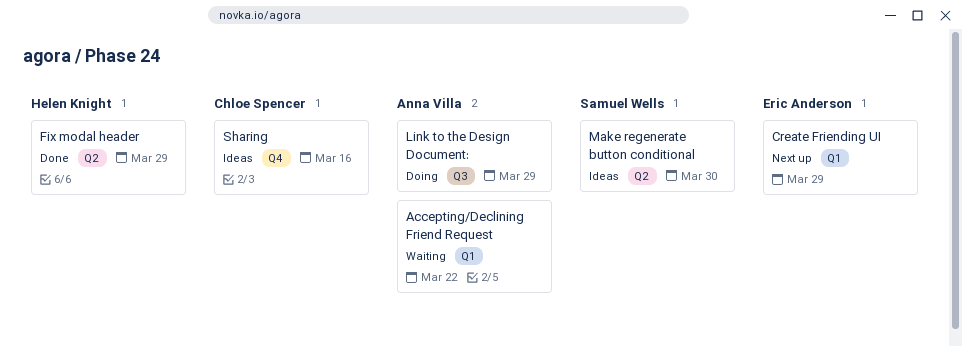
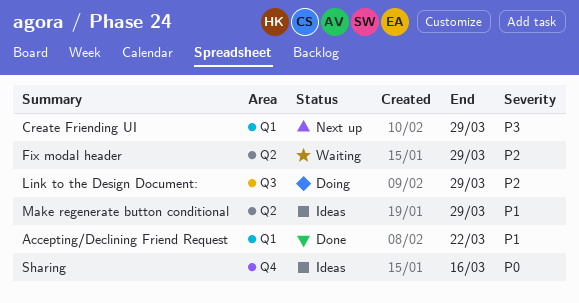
Accepting/Declining Friend Request, status: Waiting -> Done
Fix modal header, status: Done -> Waiting
Make regenerate button conditional, due: Mar 30 -> Mar 29

